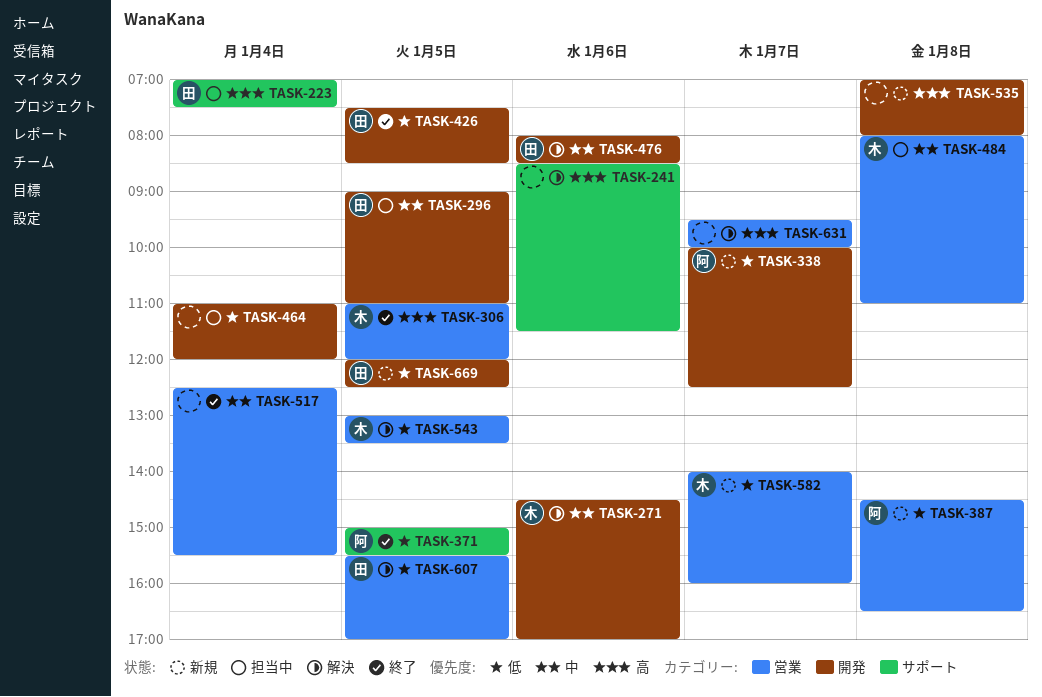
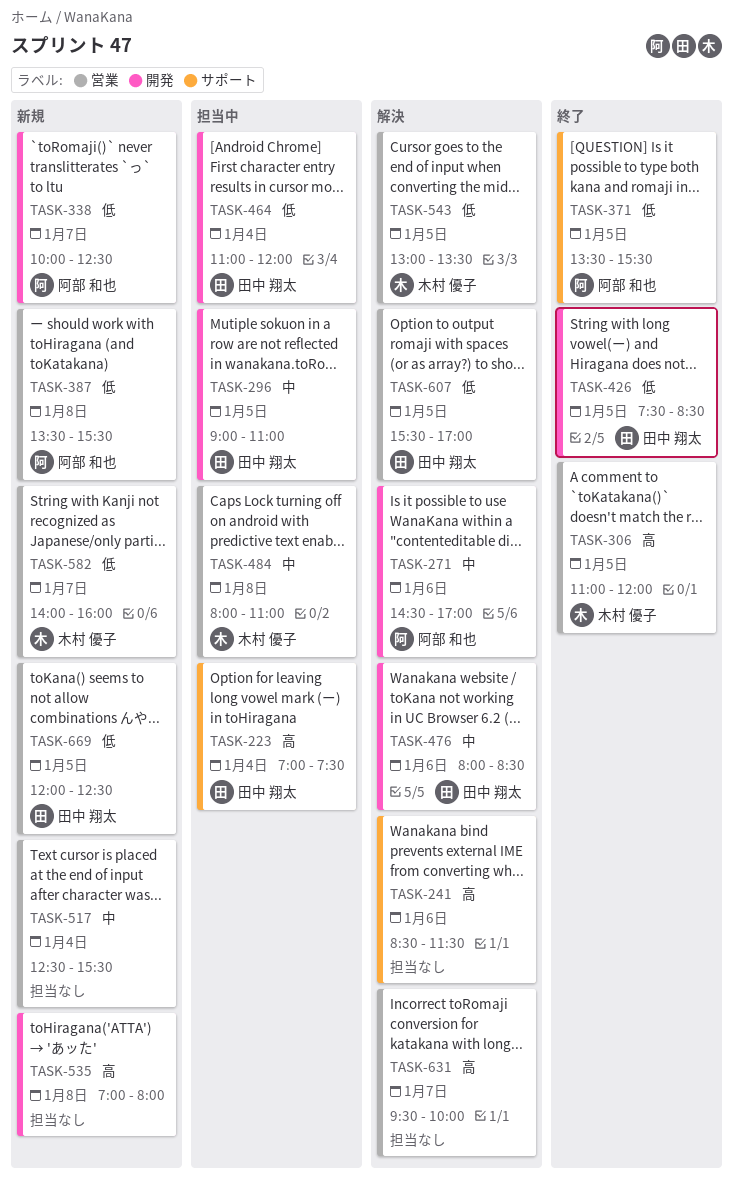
TASK-271, owner: 木村 優子 -> 阿部 和也
TASK-371, begins: 15:00 -> 13:30
TASK-387, begins: 14:30 -> 13:30
TASK-387, ends: 16:30 -> 15:30
TASK-464, owner: none -> 田中 翔太
TASK-517, status: 終了 -> 新規
TASK-669, label: 開発 -> 営業

